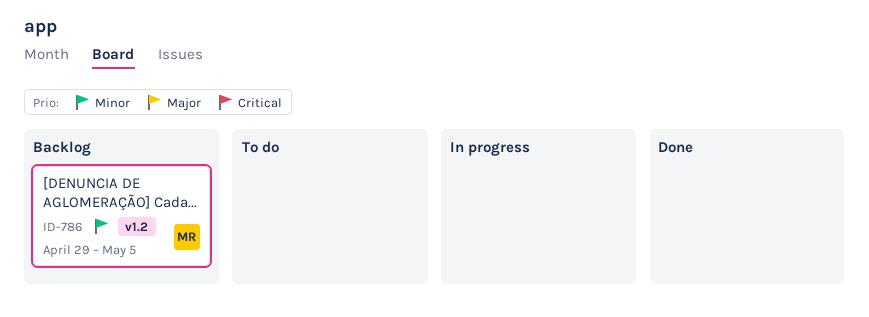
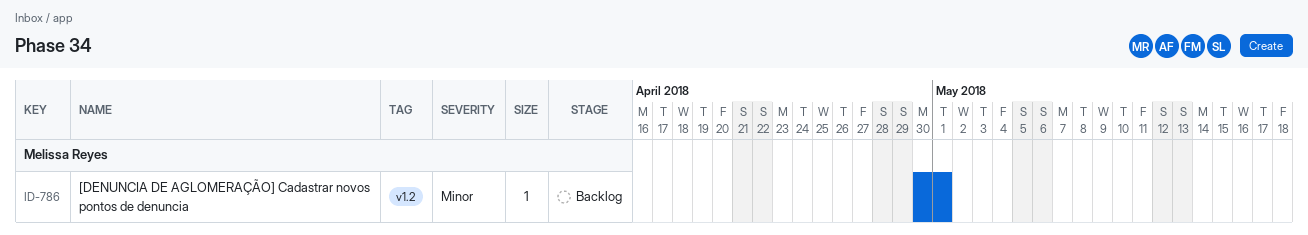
ID-786, start: Apr 29 -> Apr 30
ID-786, due: May 5 -> May 1

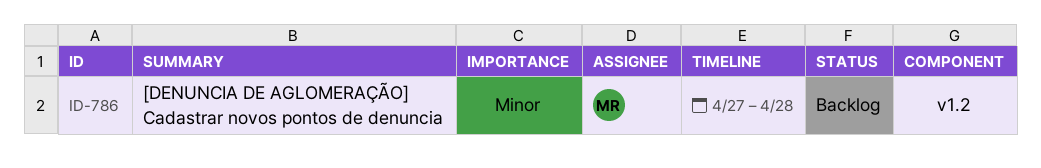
ID-786, start: Apr 30 -> Apr 27
ID-786, due: May 1 -> Apr 28

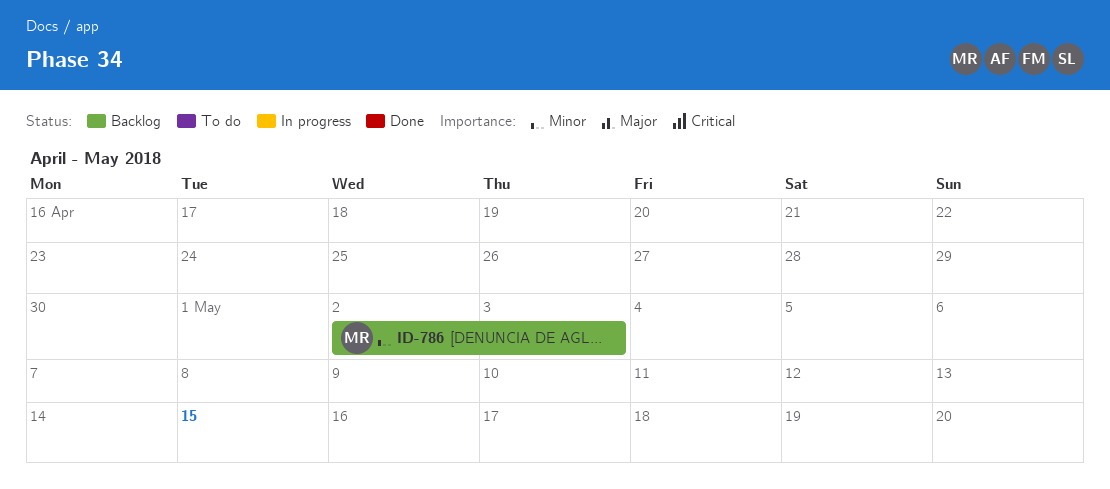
ID-786, start: Apr 27 -> May 2
ID-786, due: Apr 28 -> May 3

